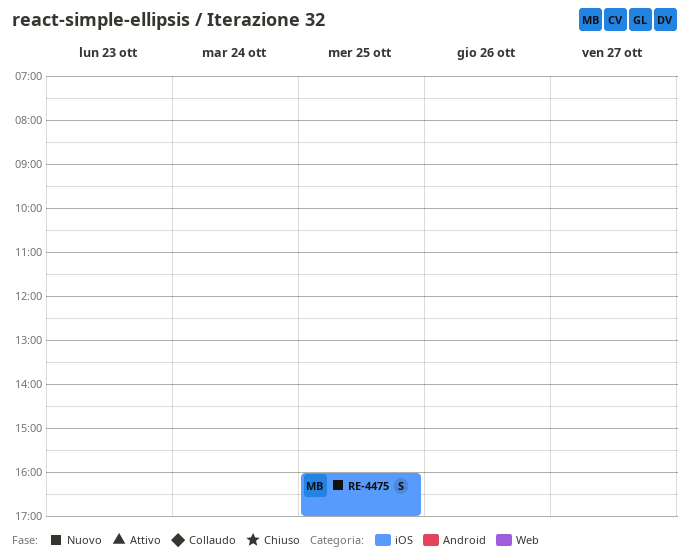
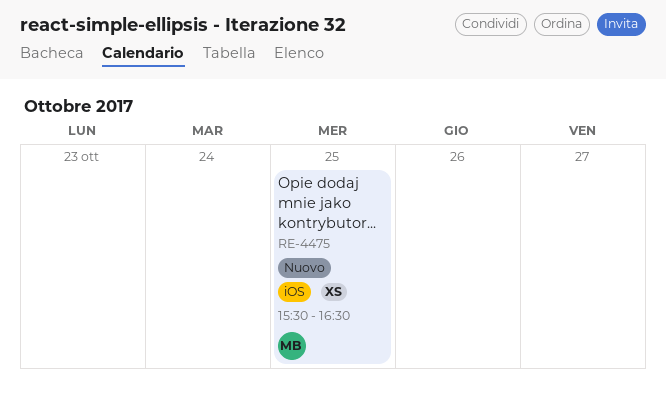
RE-4475, estimate: S -> XS
RE-4475, begins: 16:00 -> 15:30
RE-4475, ends: 17:00 -> 16:30

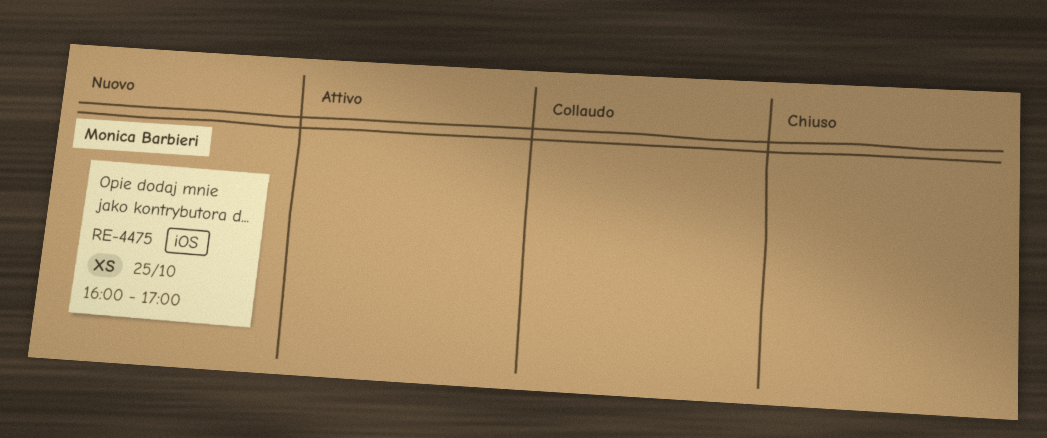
RE-4475, begins: 15:30 -> 16:00
RE-4475, ends: 16:30 -> 17:00

